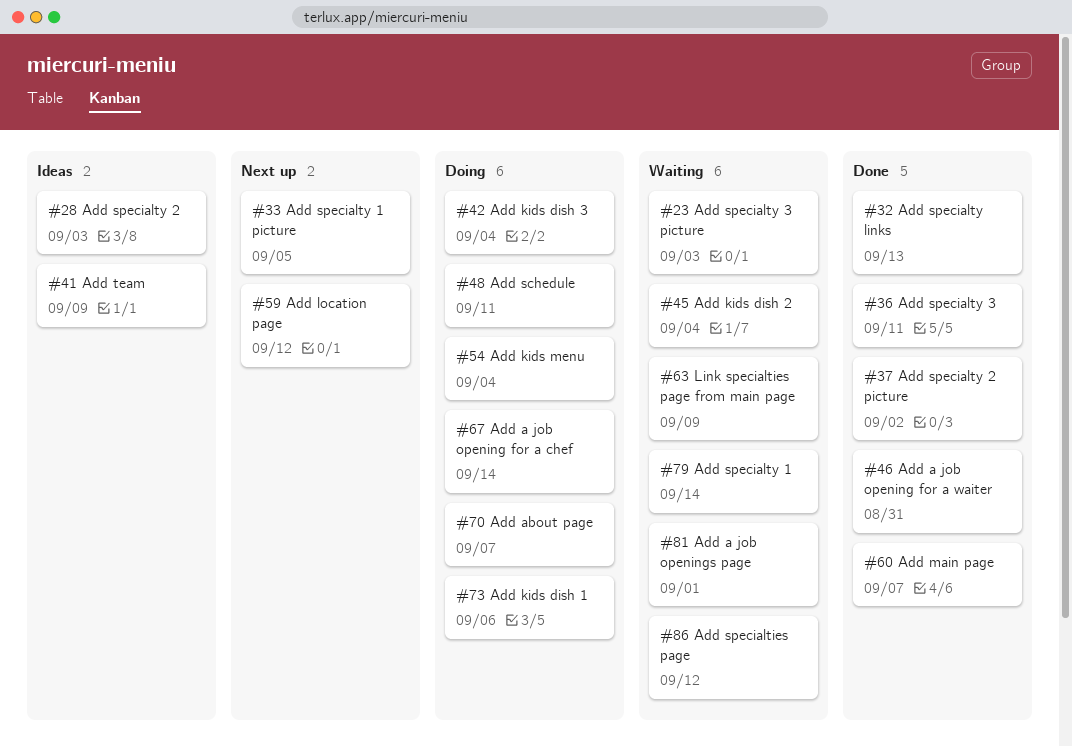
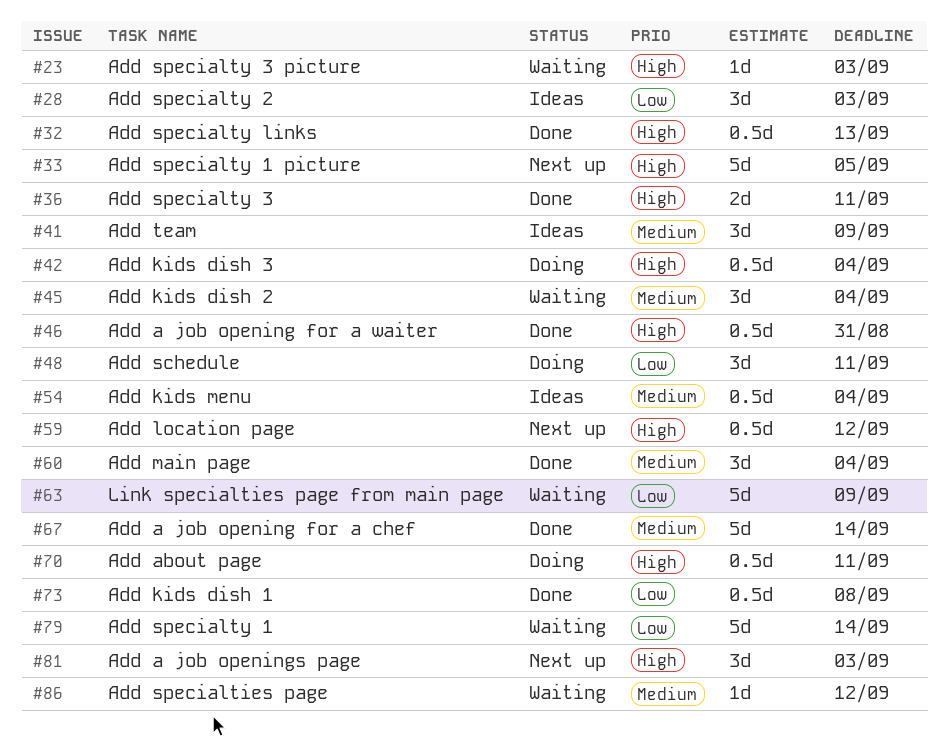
#37: present -> none
#54, status: Doing -> Ideas
#60, due: Sep 7 -> Sep 4
#67, status: Doing -> Done
#70, due: Sep 7 -> Sep 11
#73, status: Doing -> Done
#73, due: Sep 6 -> Sep 8
#81, status: Waiting -> Next up
#81, due: Sep 1 -> Sep 3

